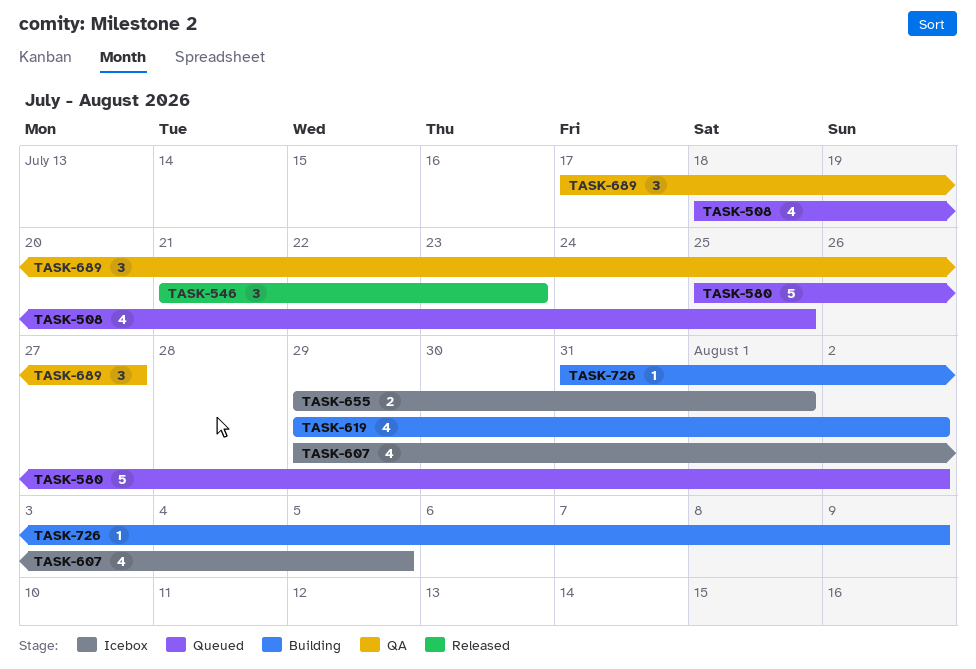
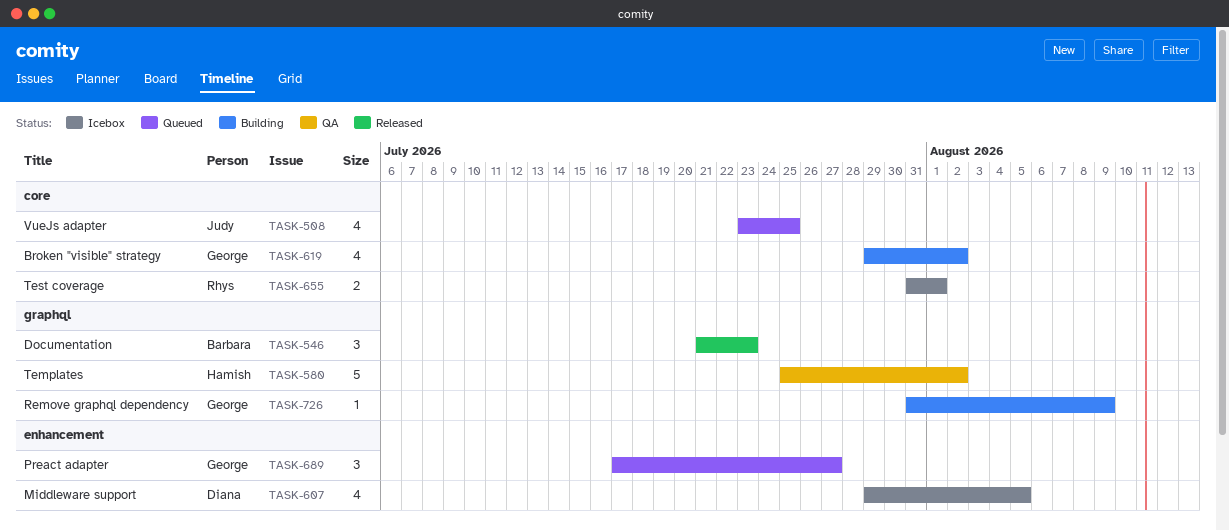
TASK-508, start: Jul 18 -> Jul 23
TASK-580, status: Queued -> QA
TASK-655, start: Jul 29 -> Jul 31
TASK-689, status: QA -> Queued

